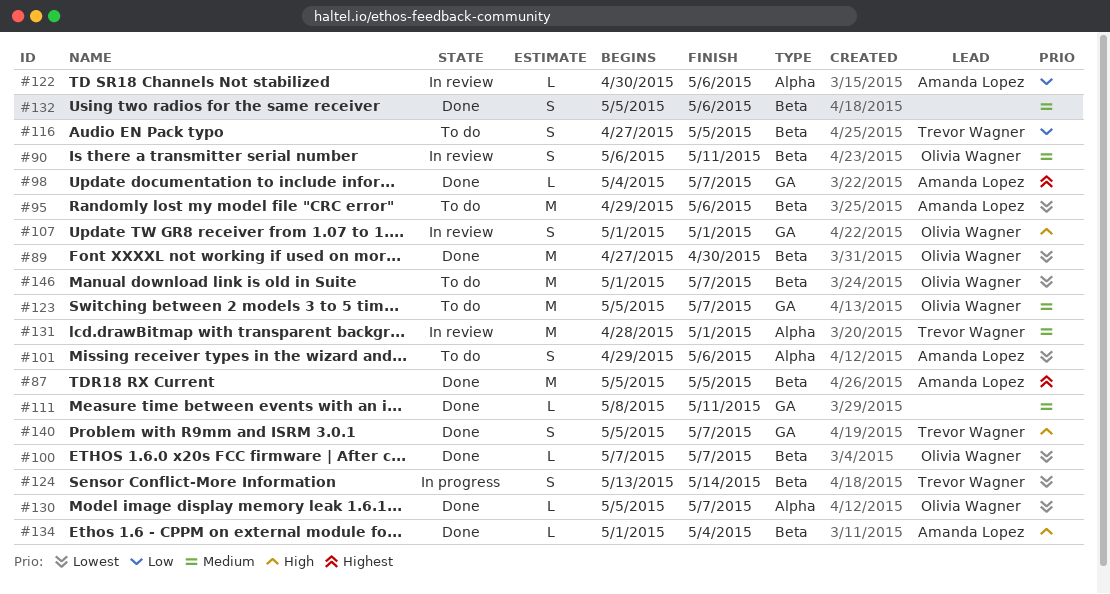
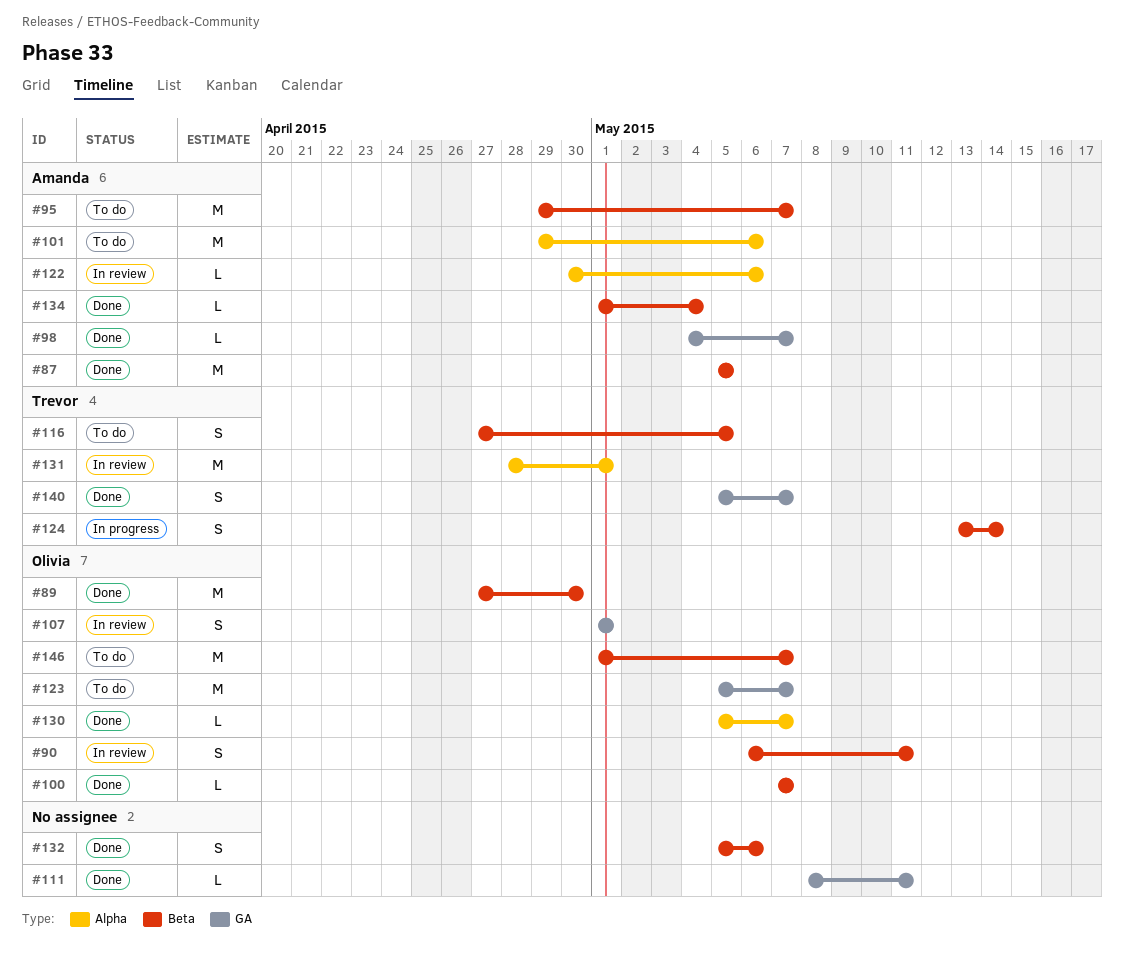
#95, due: May 6 -> May 7
#101, estimate: S -> M

